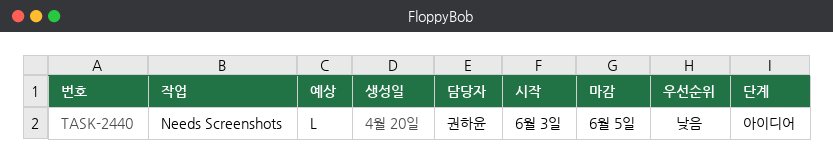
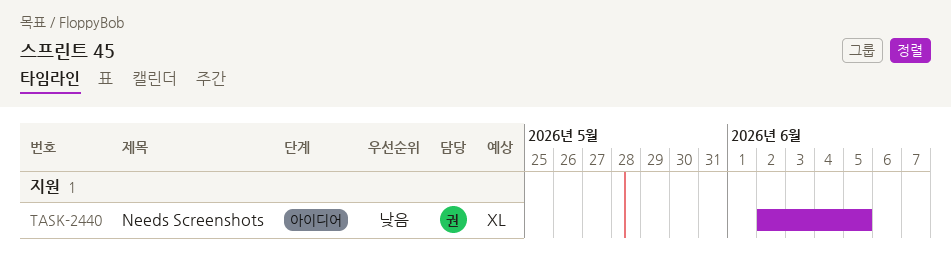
TASK-2440, estimate: L -> XL
TASK-2440, start: Jun 3 -> Jun 2

